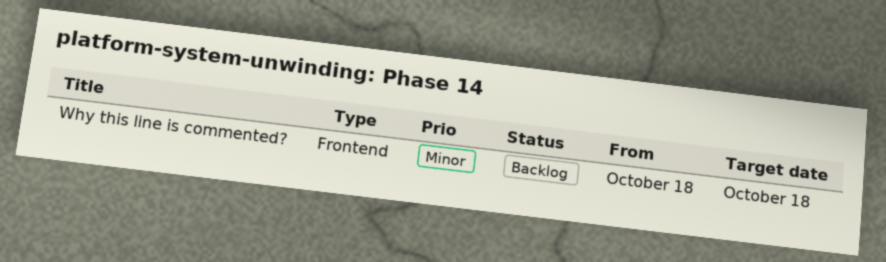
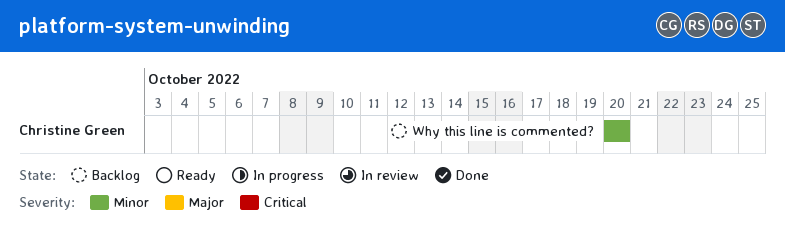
Why this line is commented?, start: Oct 18 -> Oct 20
Why this line is commented?, due: Oct 18 -> Oct 20

